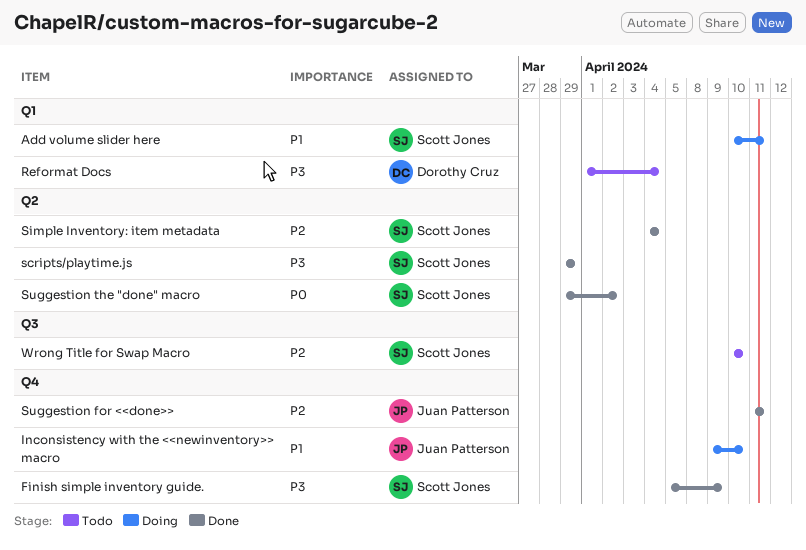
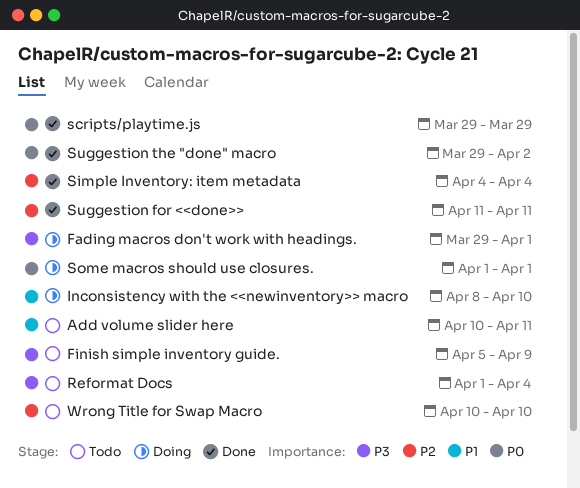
Add volume slider here, status: Doing -> Todo
Fading macros don't work with headings.: none -> present
Finish simple inventory guide., status: Done -> Todo
Inconsistency with the <<newinventory>> macro, start: Apr 9 -> Apr 8
scripts/playtime.js, priority: P3 -> P0
Some macros should use closures.: none -> present

